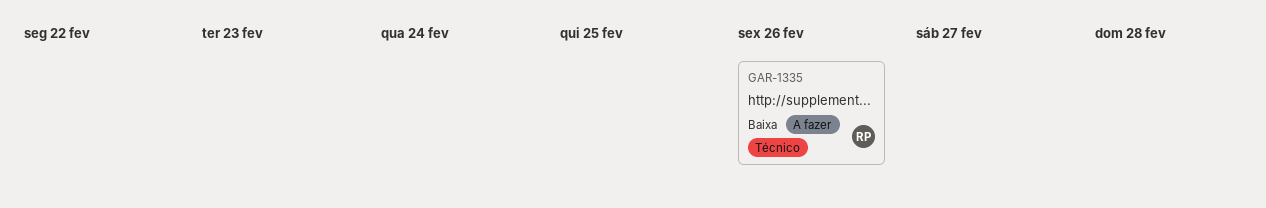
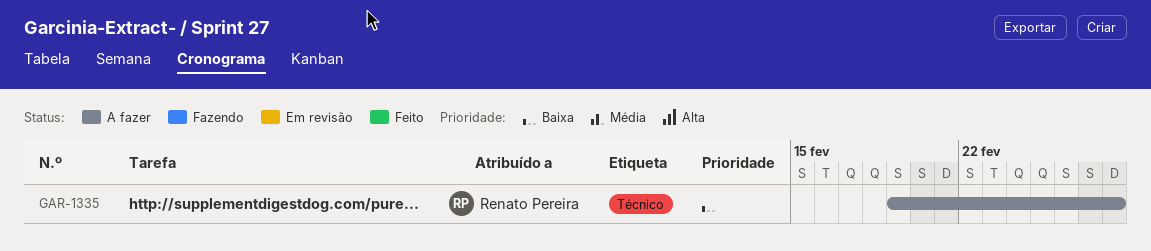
GAR-1335, due: Feb 26 -> Feb 28

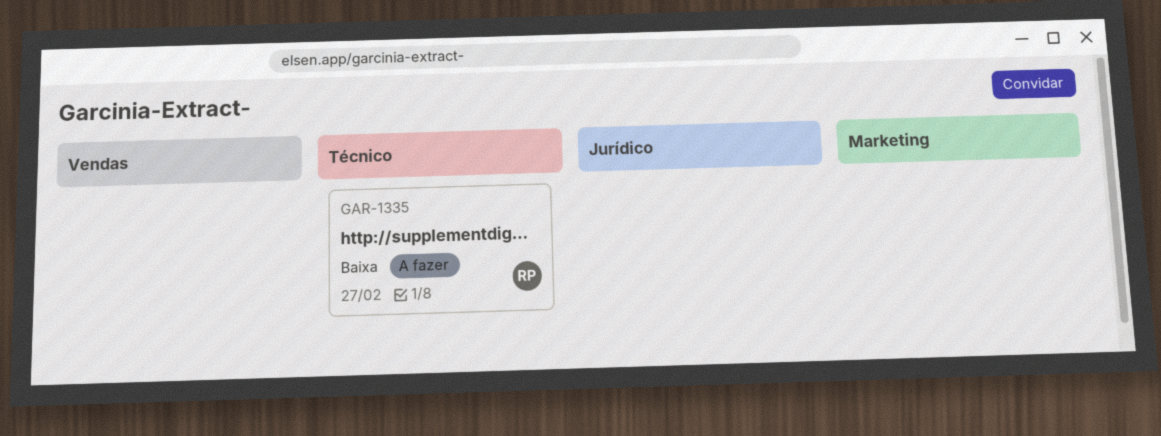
GAR-1335, due: Feb 28 -> Feb 27

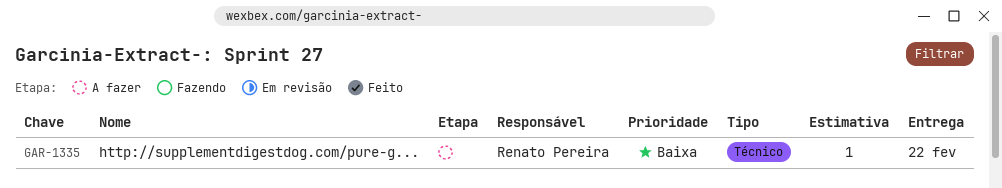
GAR-1335, due: Feb 27 -> Feb 22

